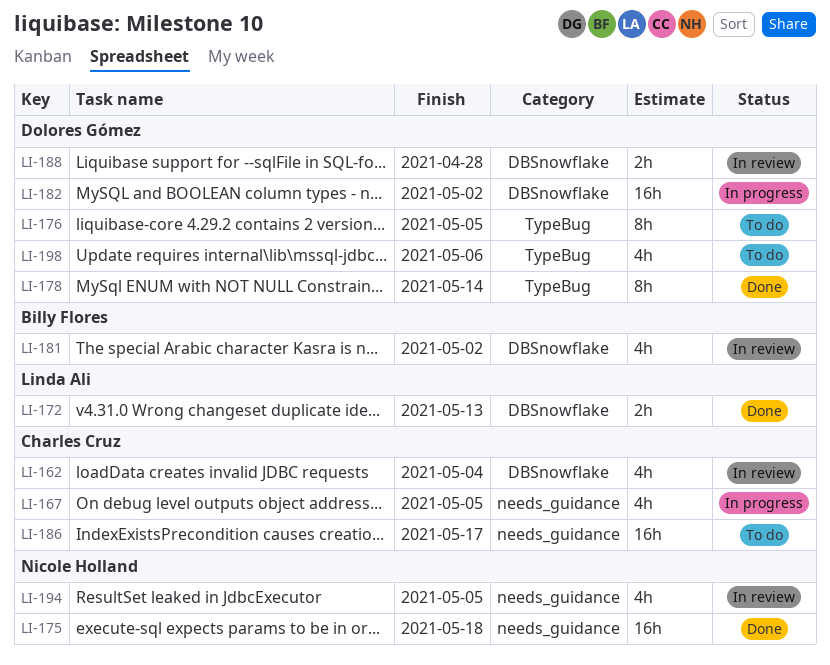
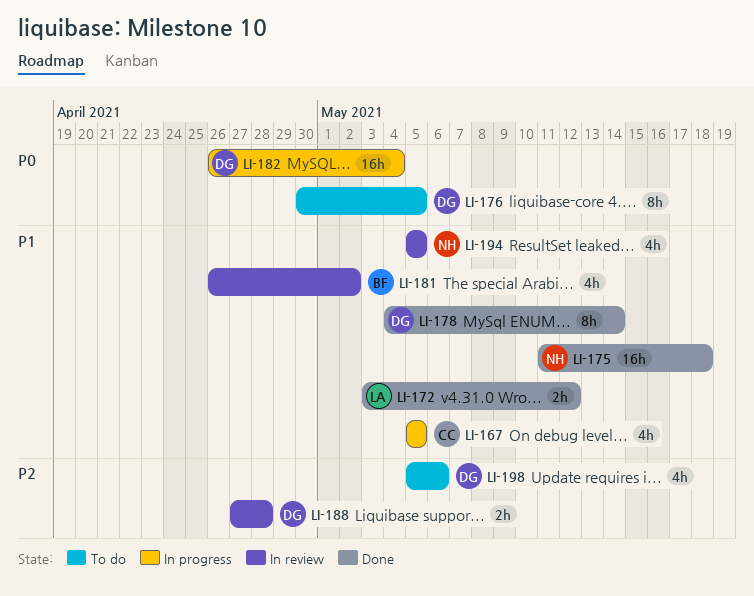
LI-162: present -> none
LI-172, due: May 13 -> May 12
LI-182, due: May 2 -> May 4
LI-186: present -> none

